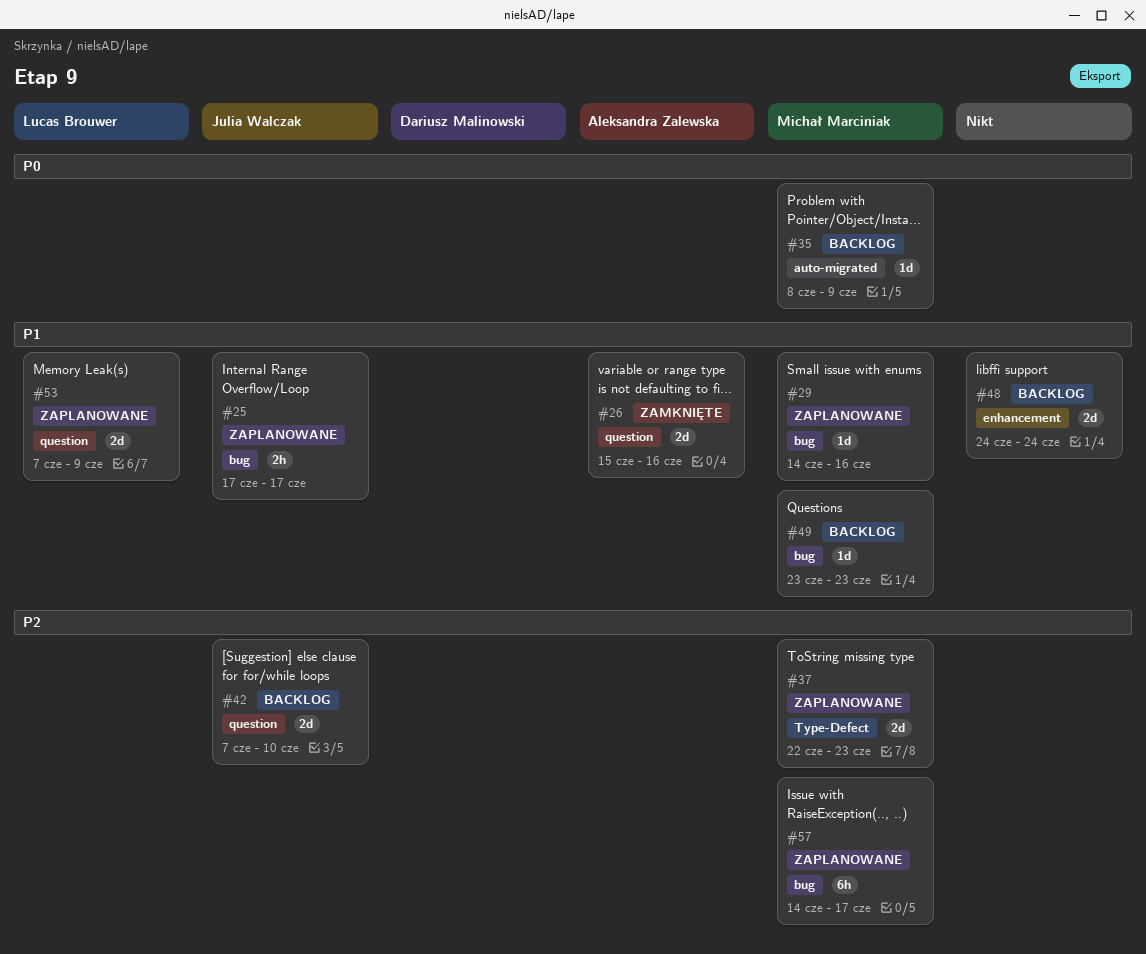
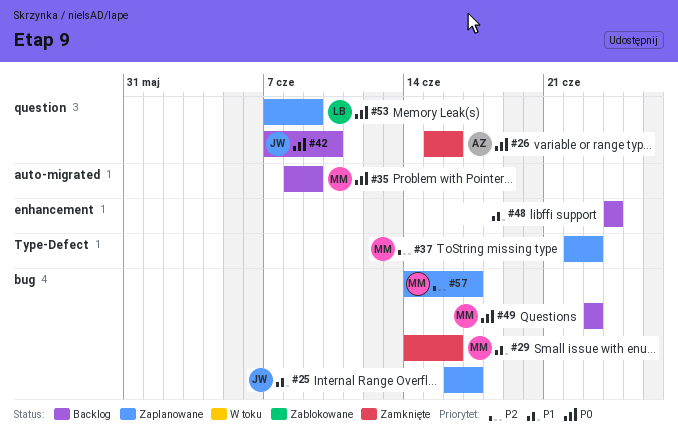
#25, start: Jun 17 -> Jun 16
#26, priority: P1 -> P0
#29, status: Zaplanowane -> Zamknięte
#42, priority: P2 -> P0
#49, priority: P1 -> P0
#53, priority: P1 -> P0

